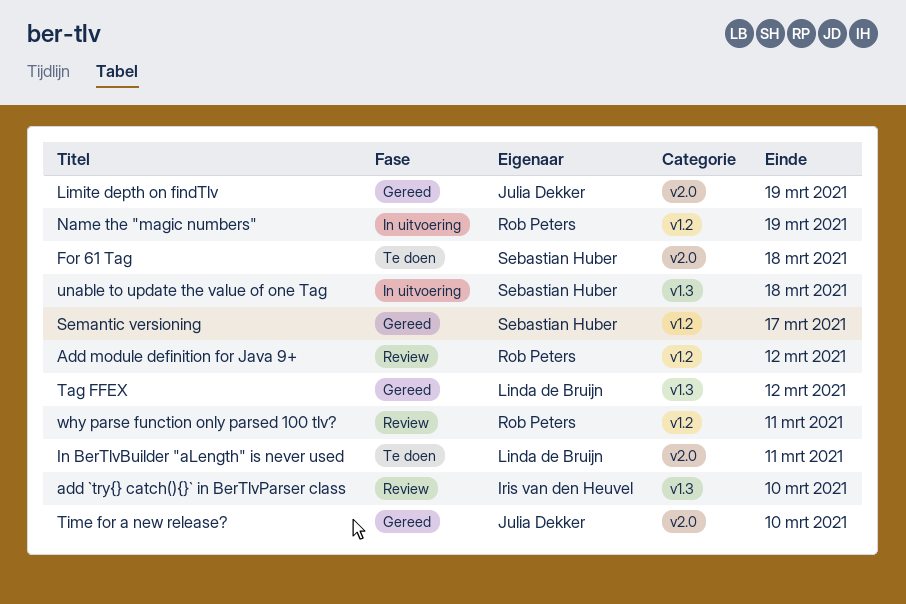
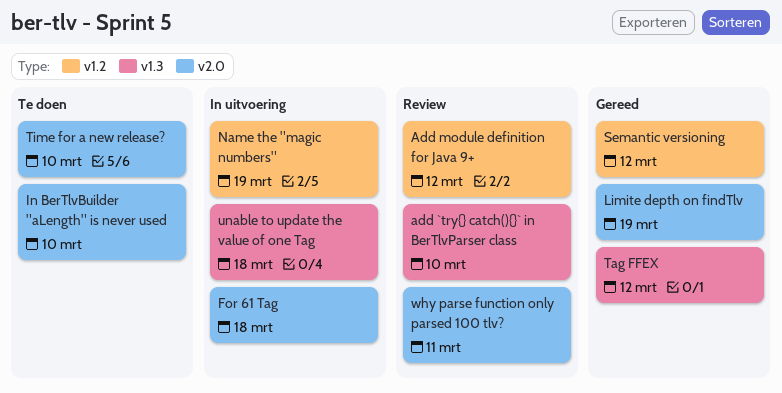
For 61 Tag, status: Te doen -> In uitvoering
In BerTlvBuilder "aLength" is never used, due: Mar 11 -> Mar 10
Semantic versioning, due: Mar 17 -> Mar 12
Time for a new release?, status: Gereed -> Te doen
why parse function only parsed 100 tlv?, label: v1.2 -> v2.0

